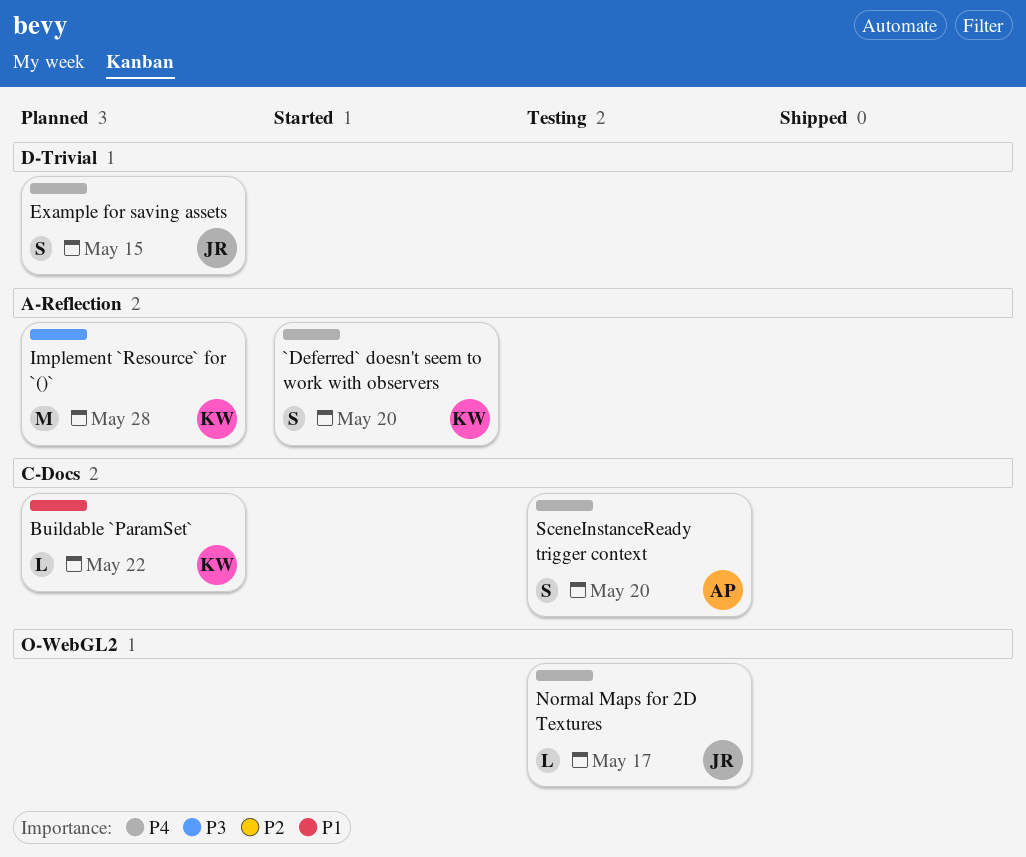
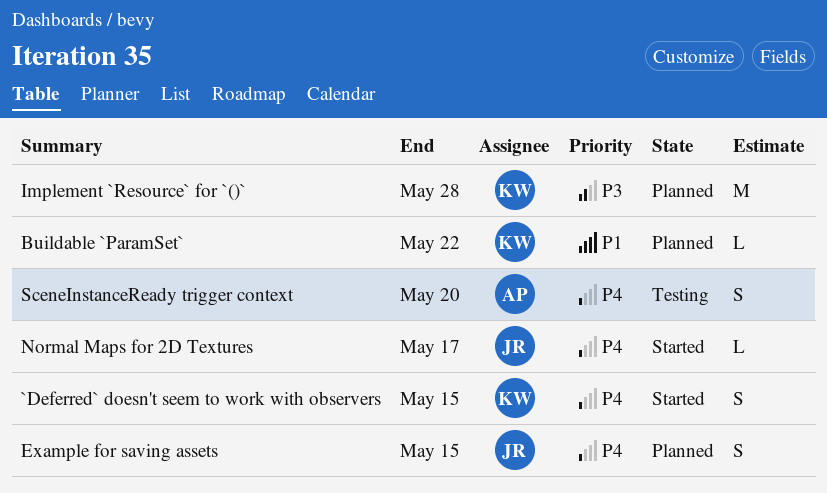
`Deferred` doesn't seem to work with observers, due: May 20 -> May 15
Normal Maps for 2D Textures, status: Testing -> Started

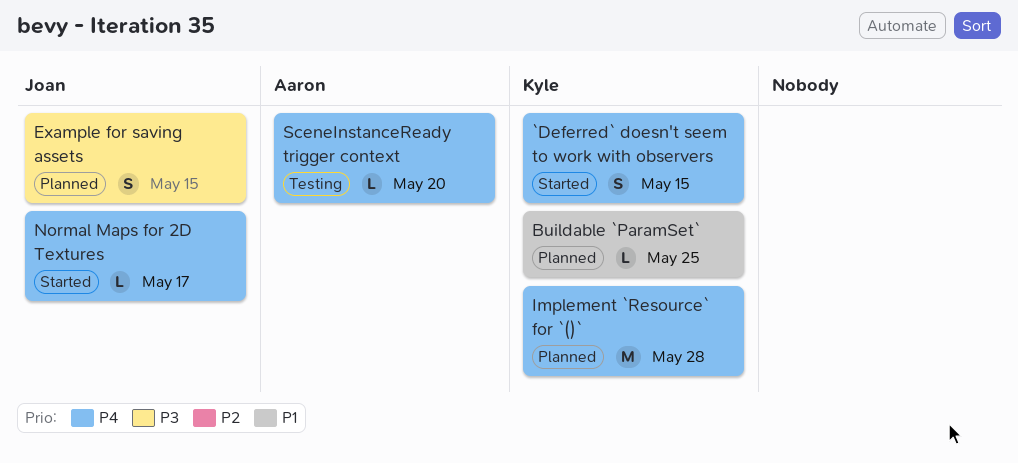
Buildable `ParamSet`, due: May 22 -> May 25
Example for saving assets, priority: P4 -> P3
Implement `Resource` for `()`, priority: P3 -> P4
SceneInstanceReady trigger context, estimate: S -> L

